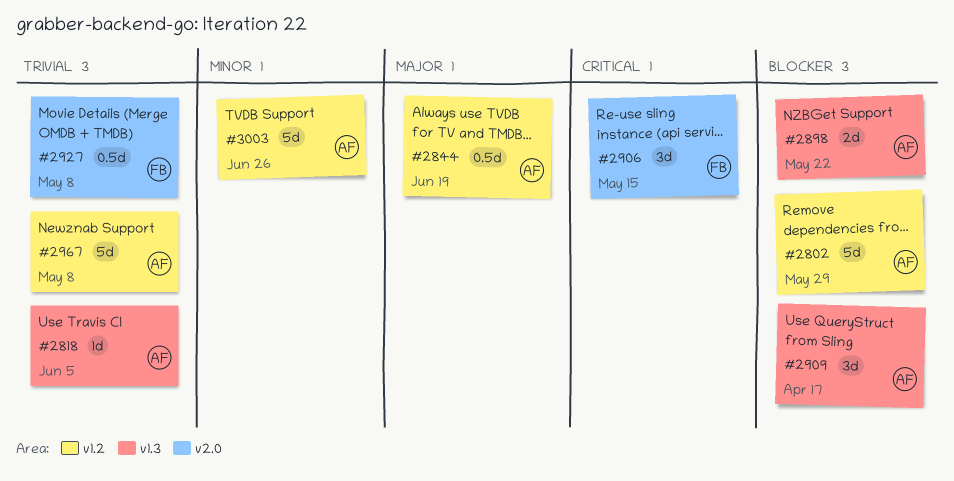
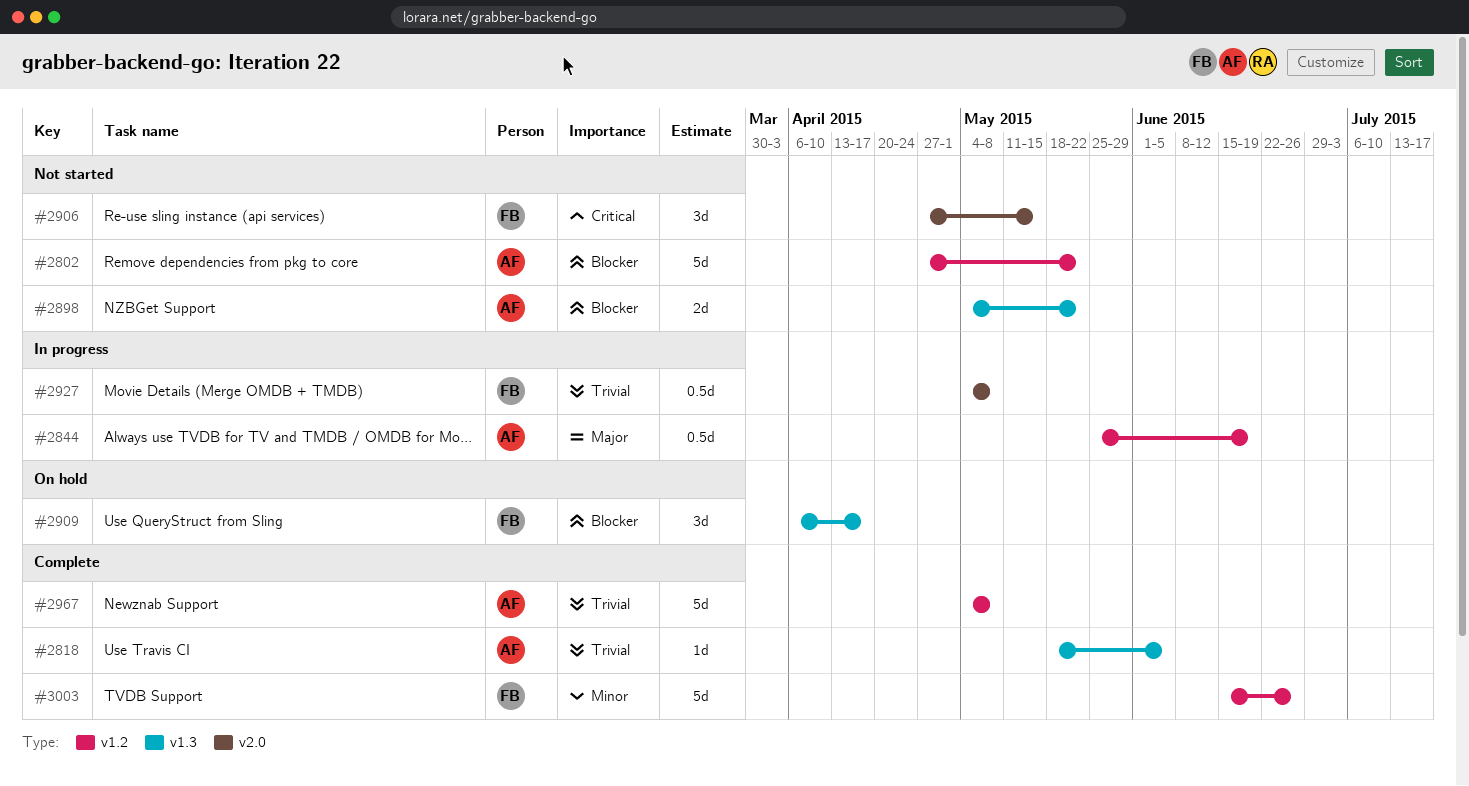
#2802, due: May 29 -> May 22
#2909, owner: AF -> FB
#3003, owner: AF -> FB

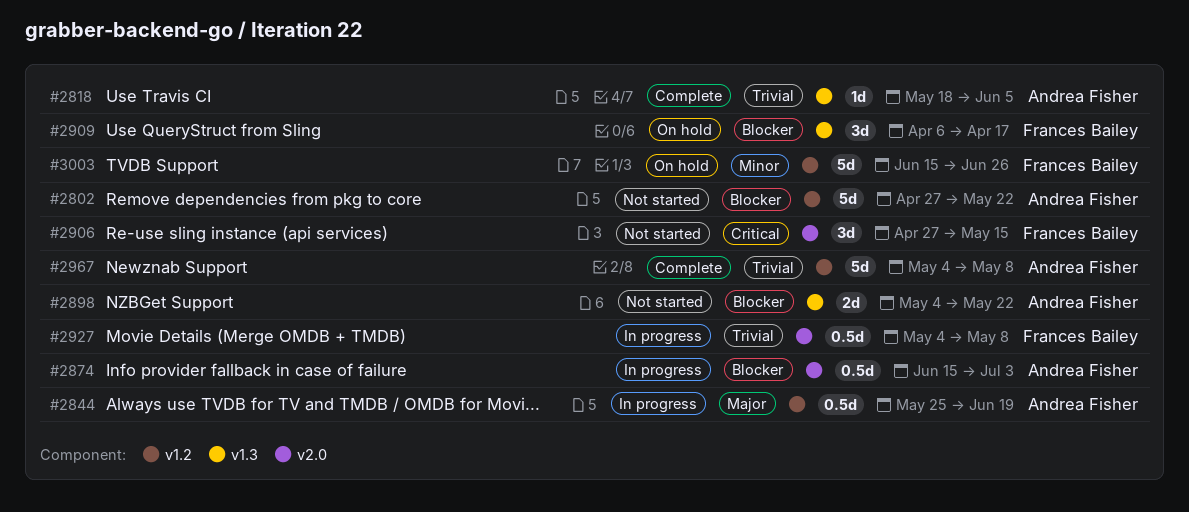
#2874: none -> present
#3003, status: Complete -> On hold

